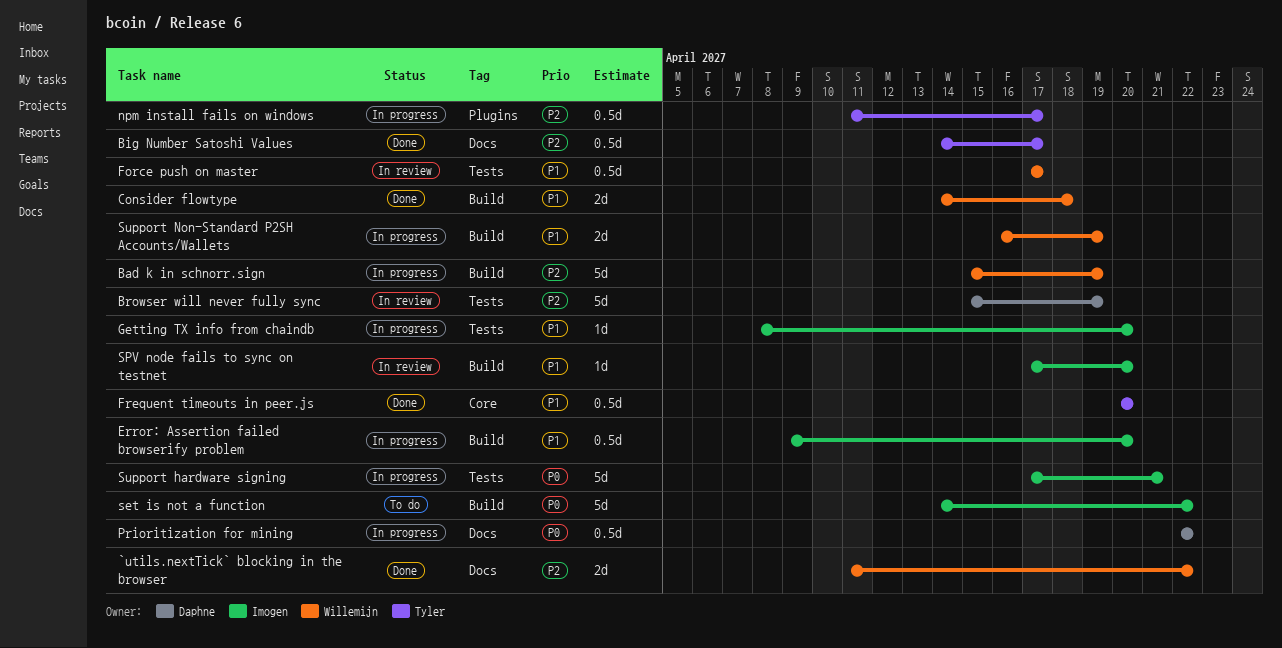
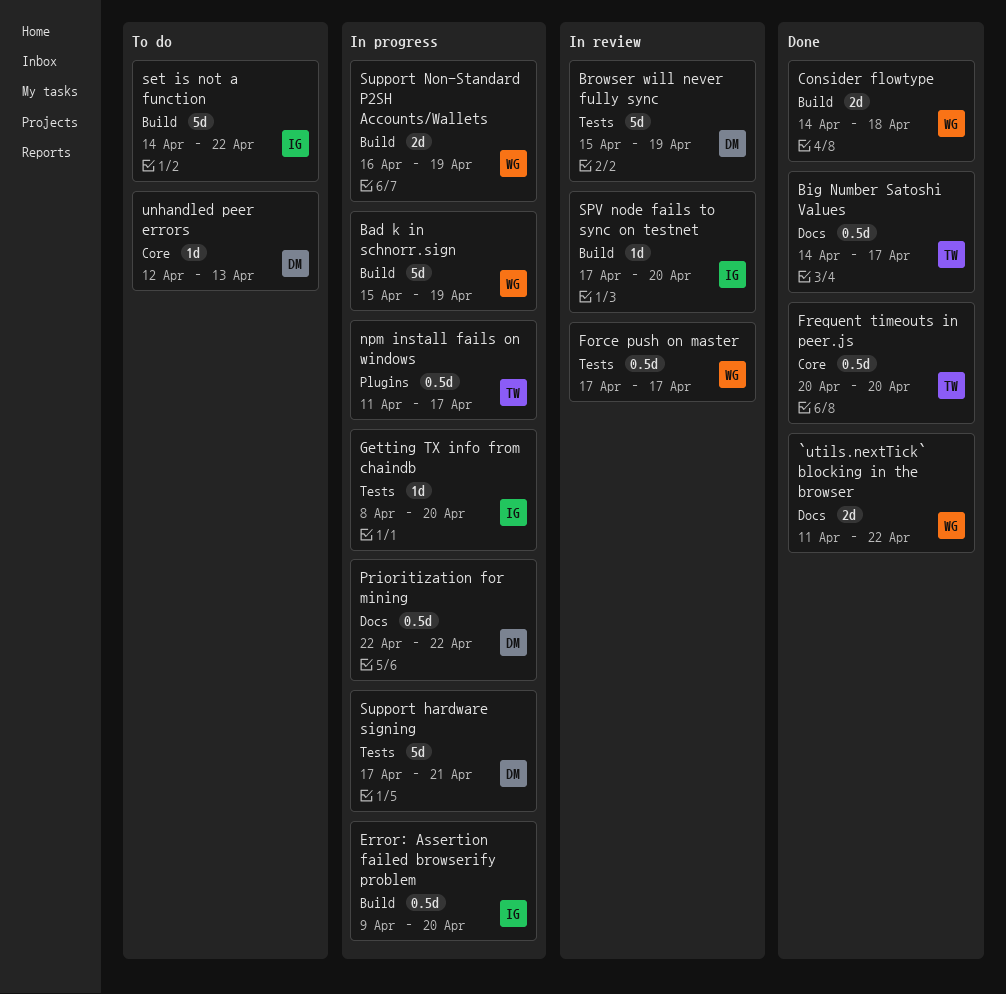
Support hardware signing, owner: Imogen -> Daphne
unhandled peer errors: none -> present

